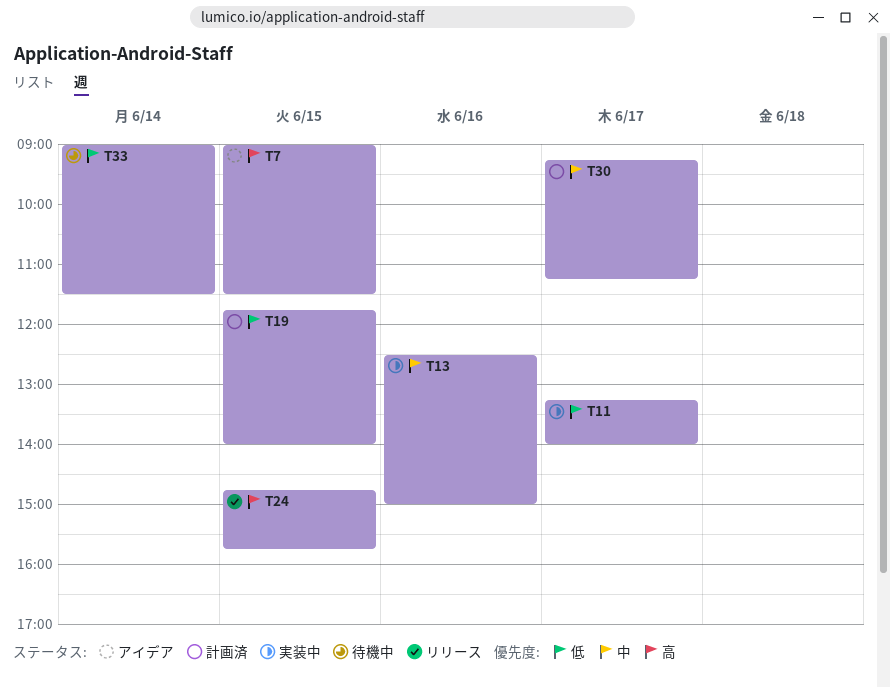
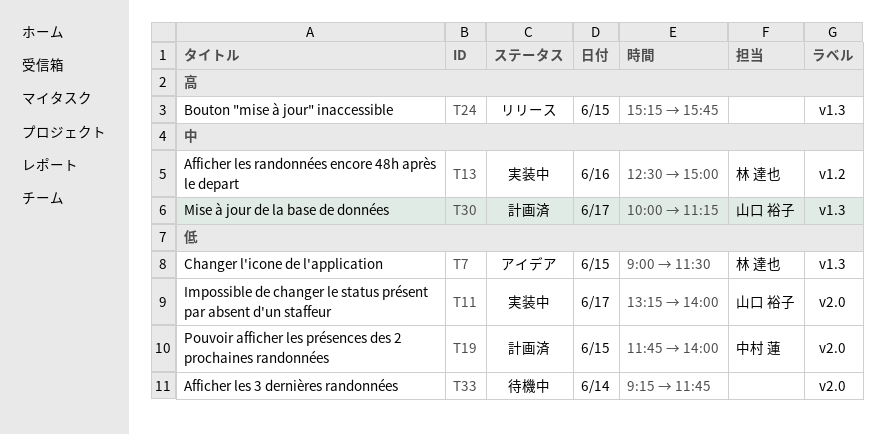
T7, priority: 高 -> 低
T24, begins: 14:45 -> 15:15
T30, begins: 09:15 -> 10:00
T33, begins: 09:00 -> 09:15
T33, ends: 11:30 -> 11:45

